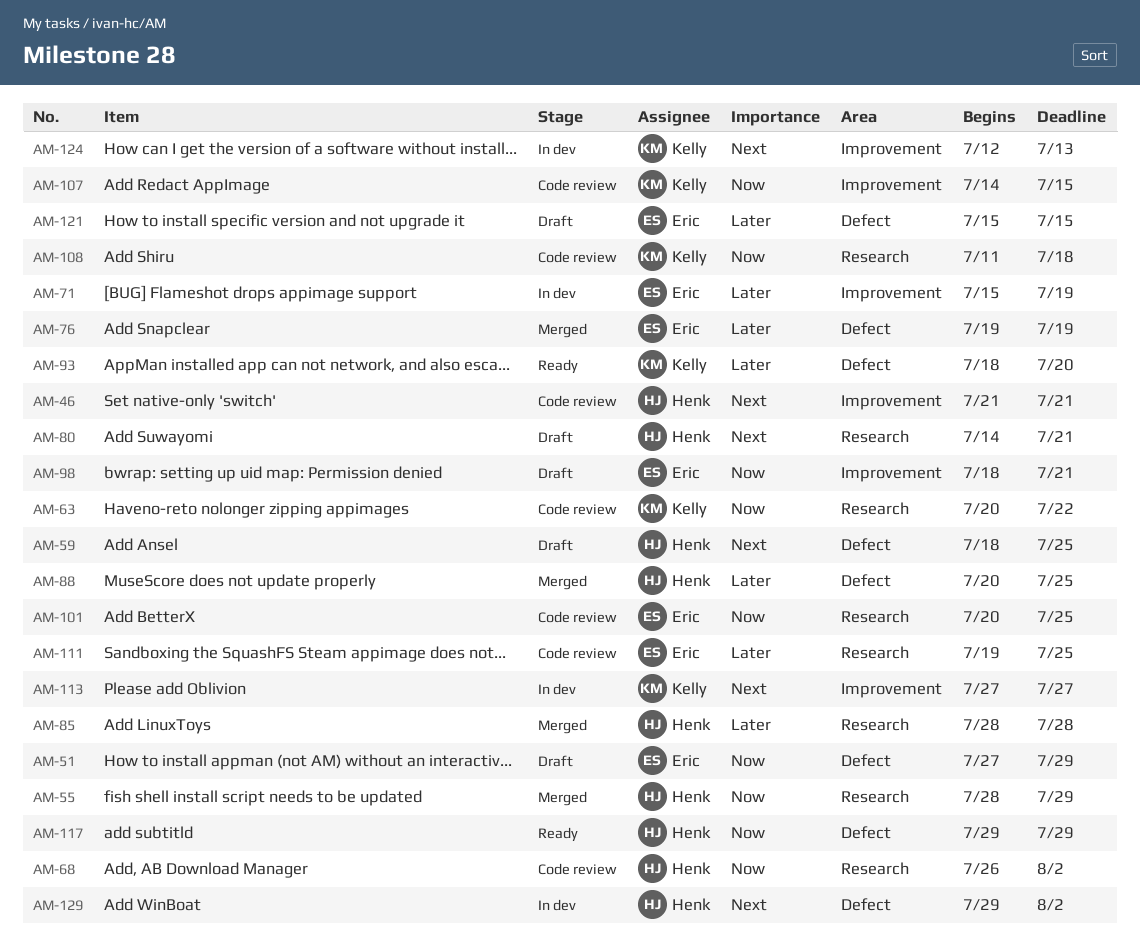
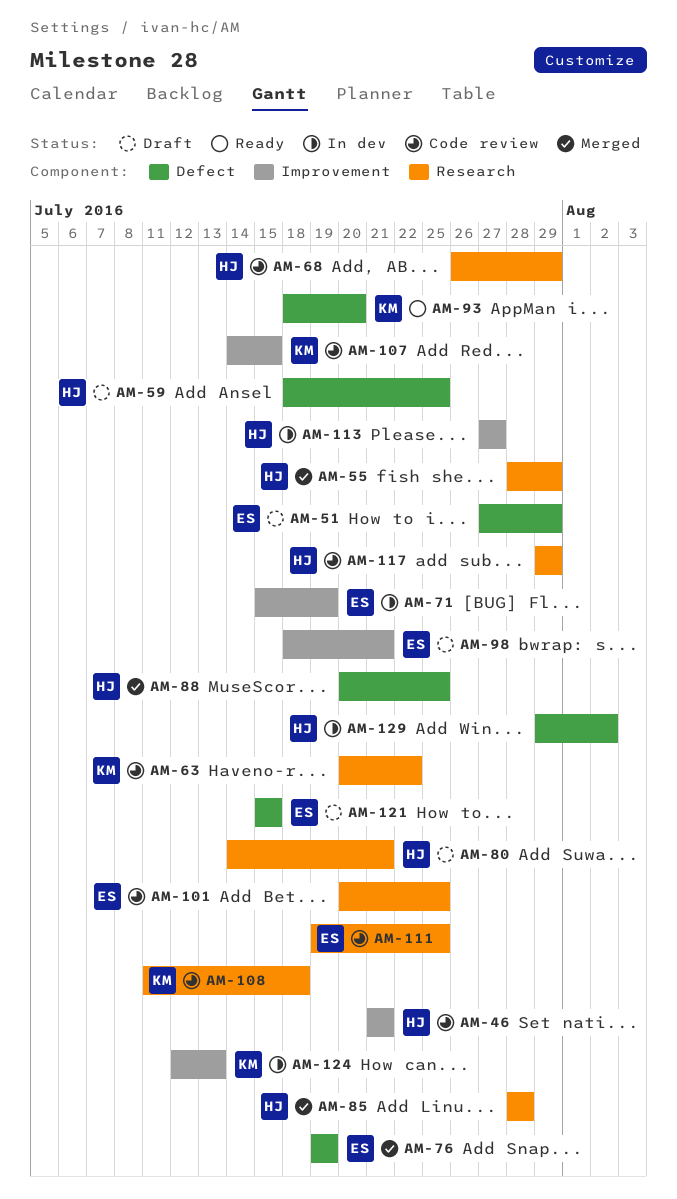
AM-68, due: Aug 2 -> Jul 29
AM-113, owner: Kelly -> Henk
AM-117, status: Ready -> Code review
AM-117, label: Defect -> Research

